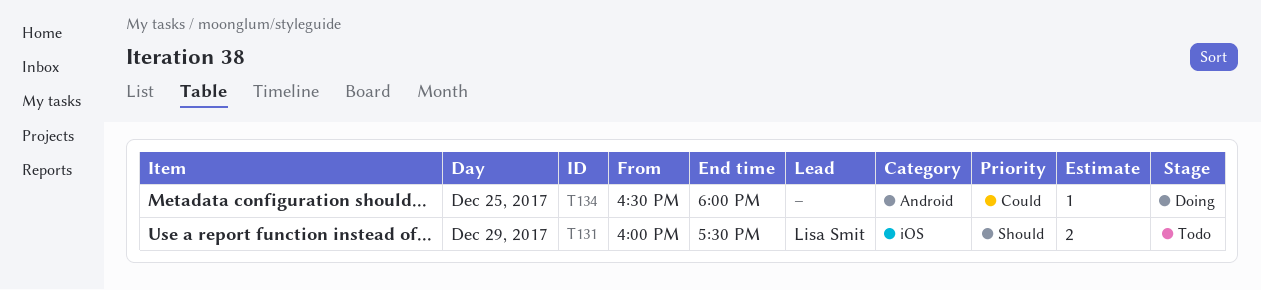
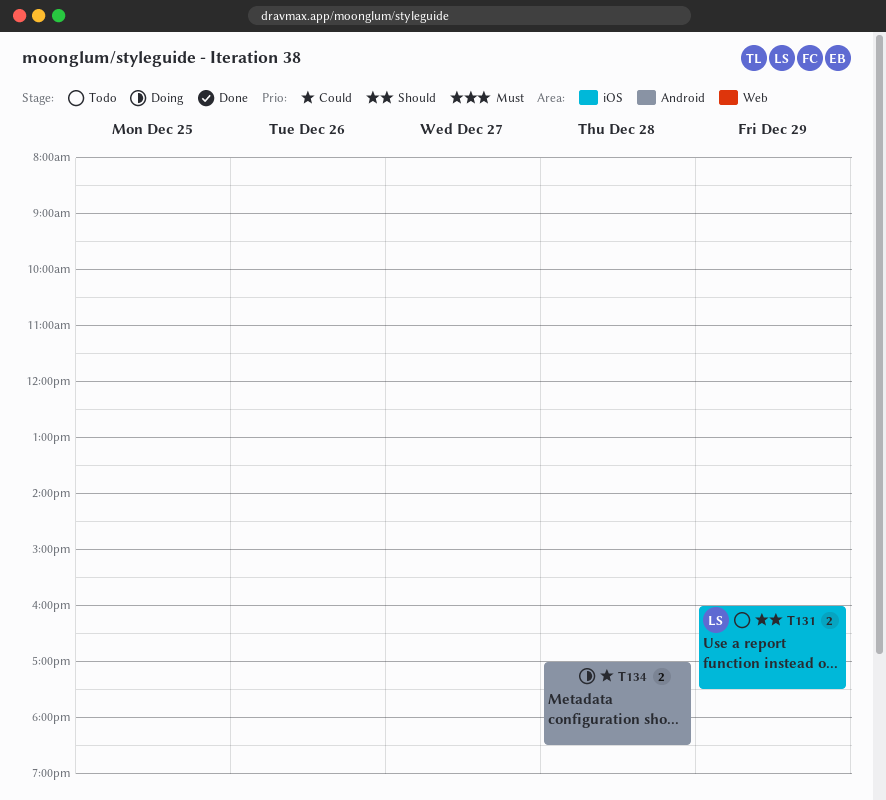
T134, estimate: 1 -> 2
T134, day: Dec 25 -> Dec 28
T134, begins: 16:30 -> 17:00
T134, ends: 18:00 -> 18:30

